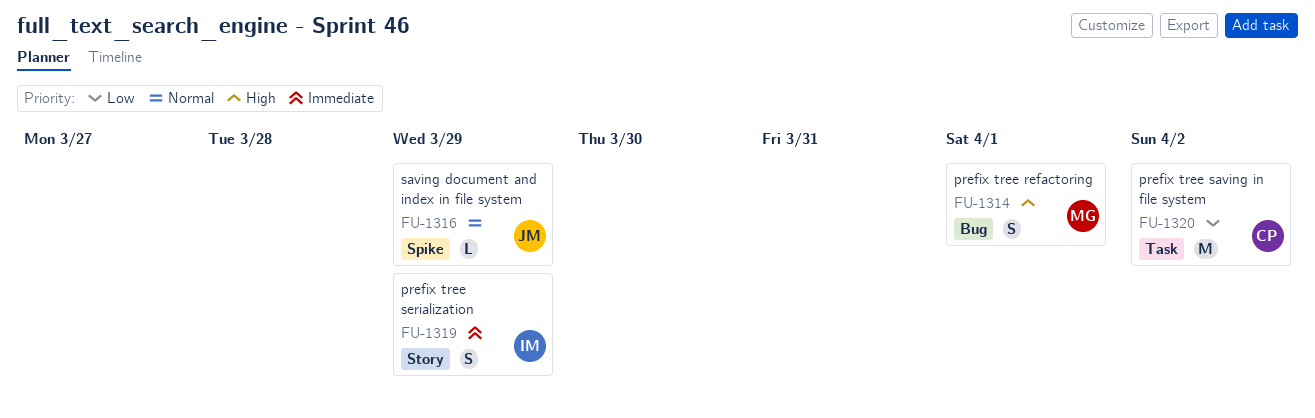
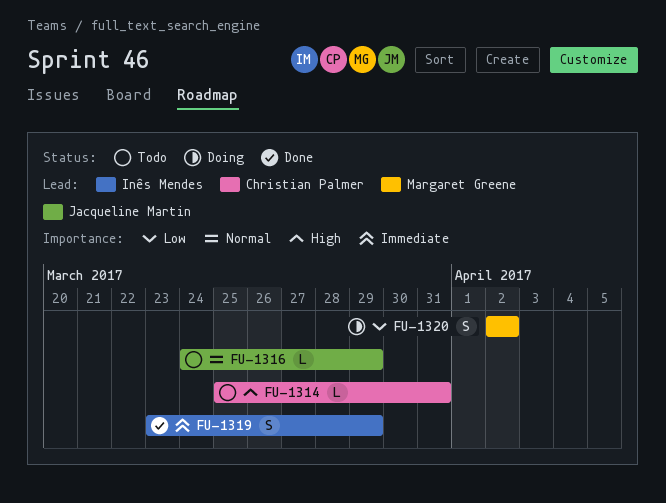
FU-1314, owner: Margaret Greene -> Christian Palmer
FU-1314, estimate: S -> L
FU-1314, due: Apr 1 -> Mar 31
FU-1320, owner: Christian Palmer -> Margaret Greene
FU-1320, estimate: M -> S

